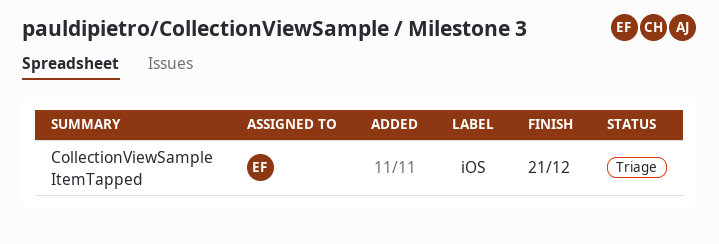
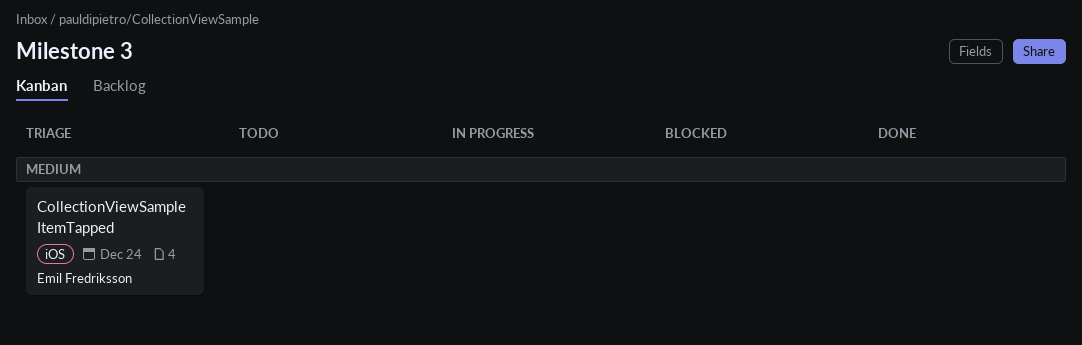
CollectionViewSample ItemTapped, due: Dec 21 -> Dec 24

